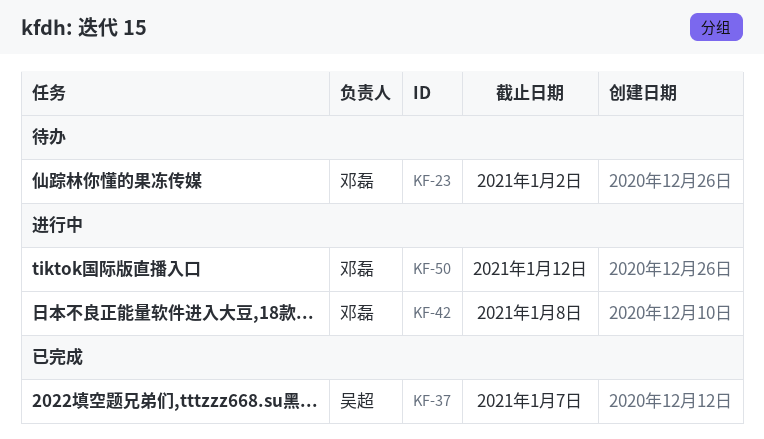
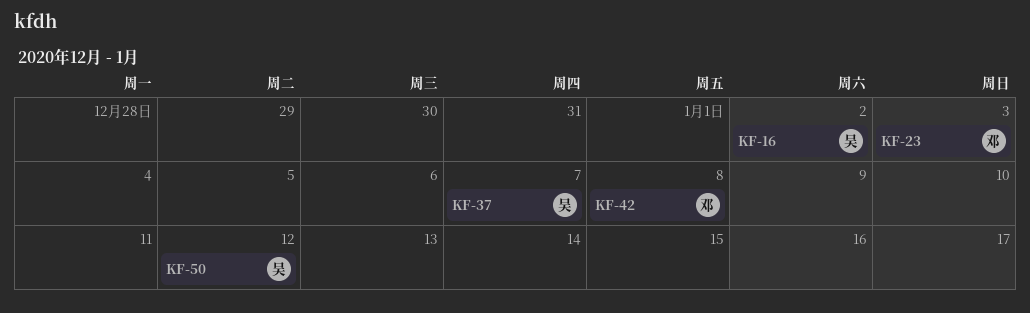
KF-16: none -> present
KF-23, due: Jan 2 -> Jan 3
KF-50, owner: 邓磊 -> 吴超

